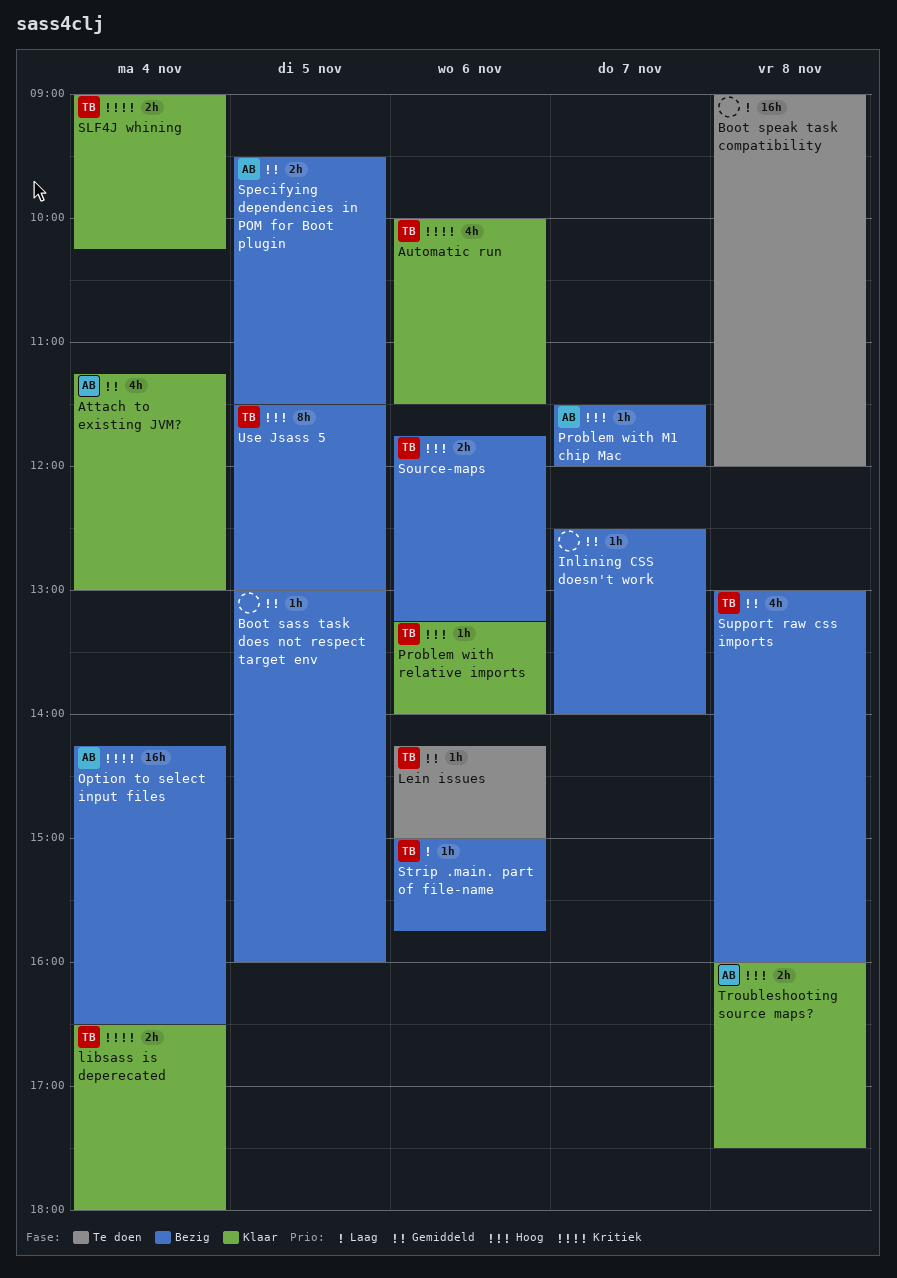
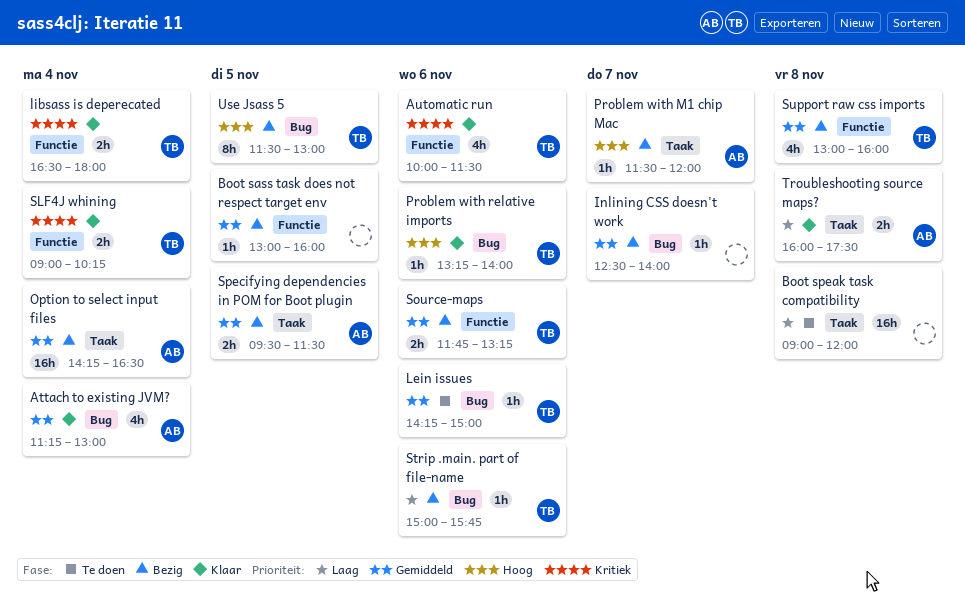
Option to select input files, priority: Kritiek -> Gemiddeld
Source-maps, priority: Hoog -> Gemiddeld
Troubleshooting source maps?, priority: Hoog -> Laag

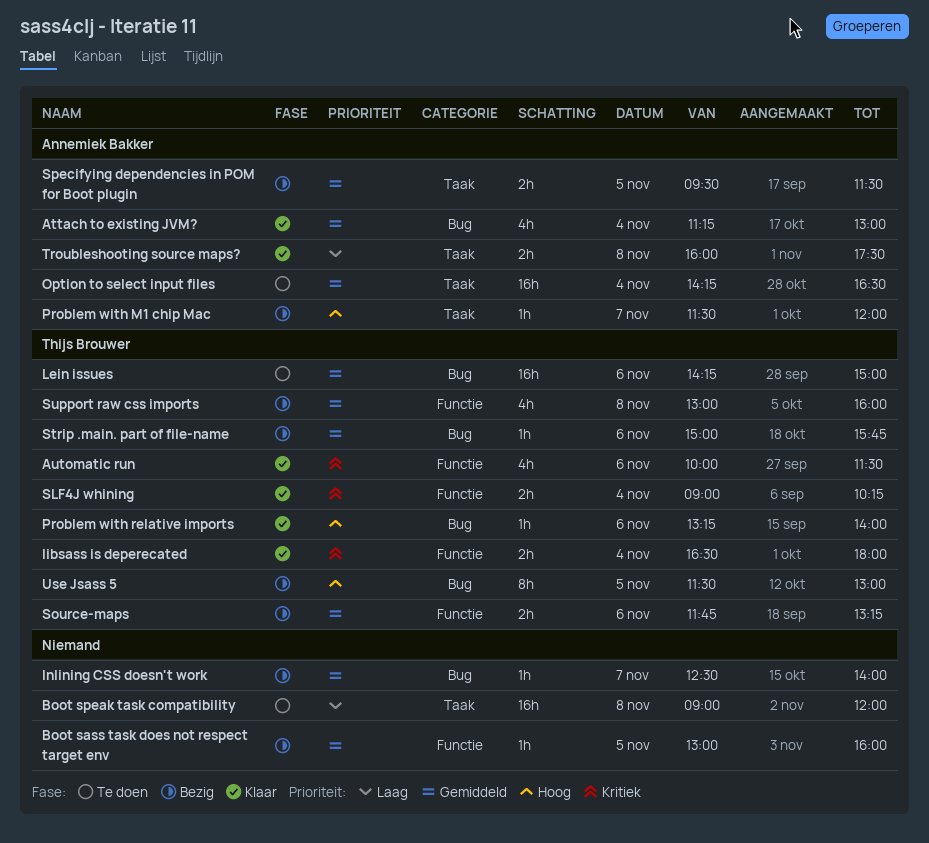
Lein issues, estimate: 1h -> 16h
Option to select input files, status: Bezig -> Te doen
Strip .main. part of file-name, priority: Laag -> Gemiddeld

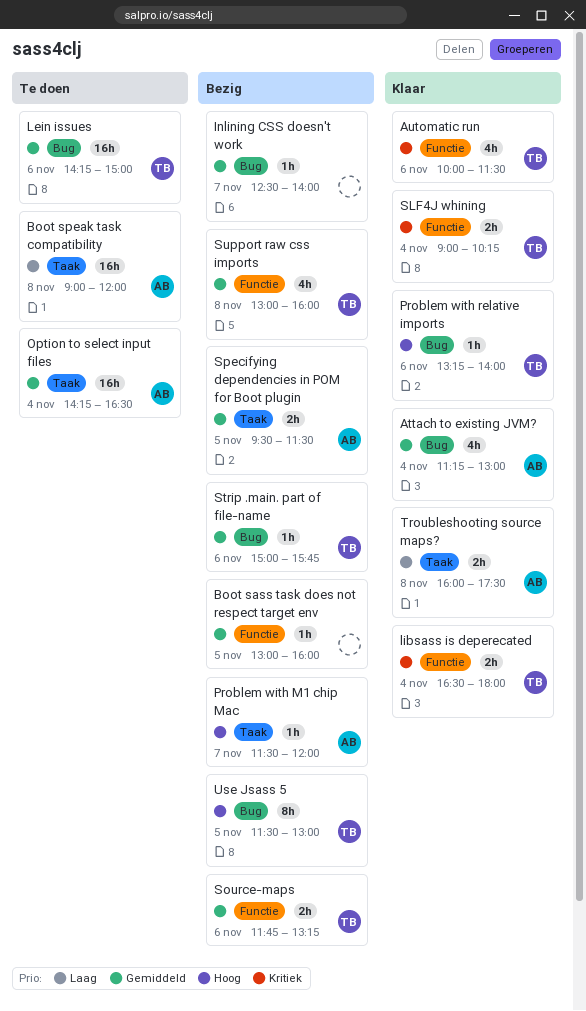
Boot speak task compatibility, owner: none -> Annemiek Bakker

